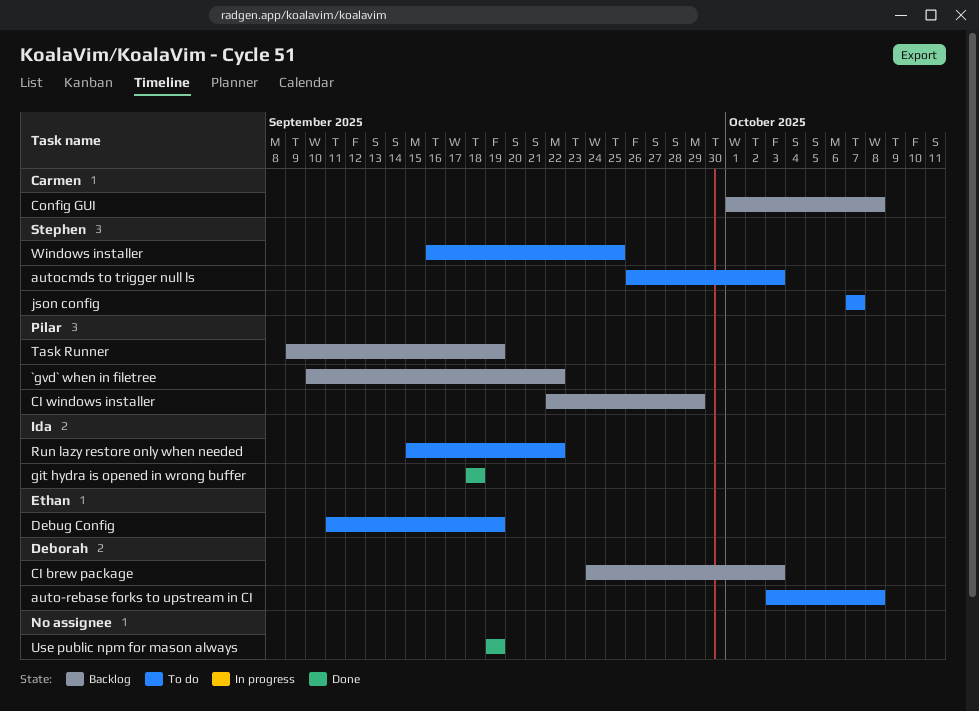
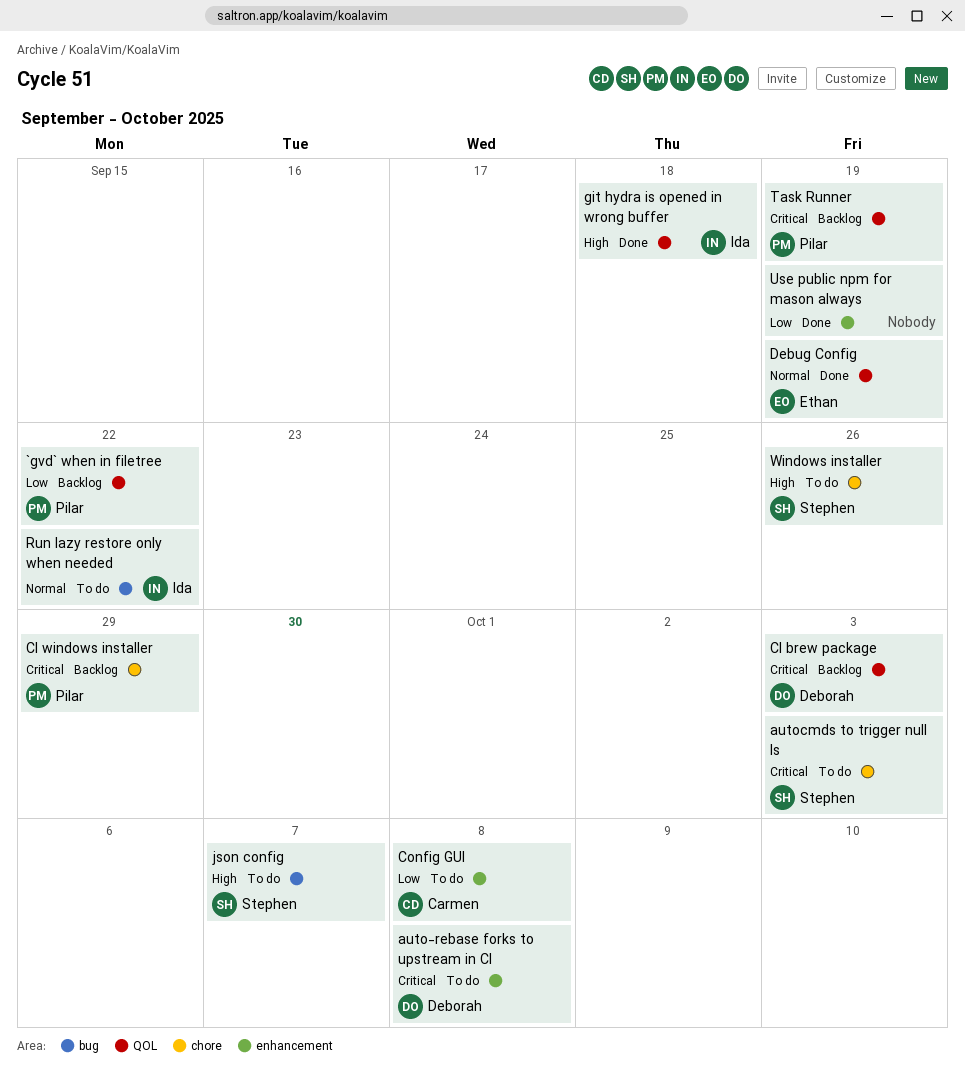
Config GUI, status: Backlog -> To do
Debug Config, status: To do -> Done
Windows installer, due: Sep 25 -> Sep 26

